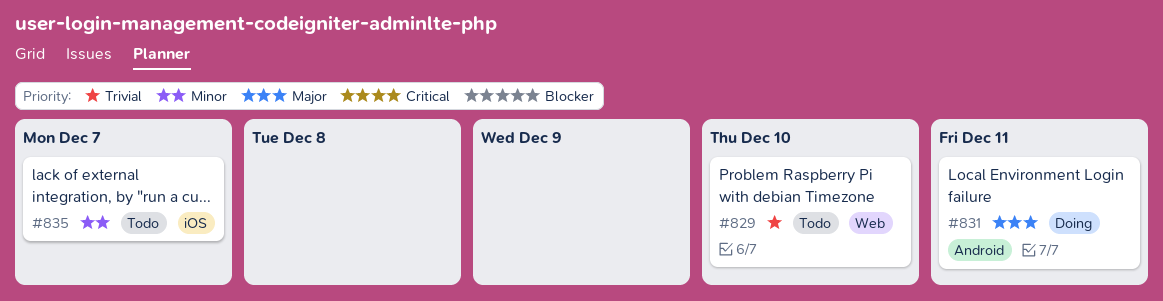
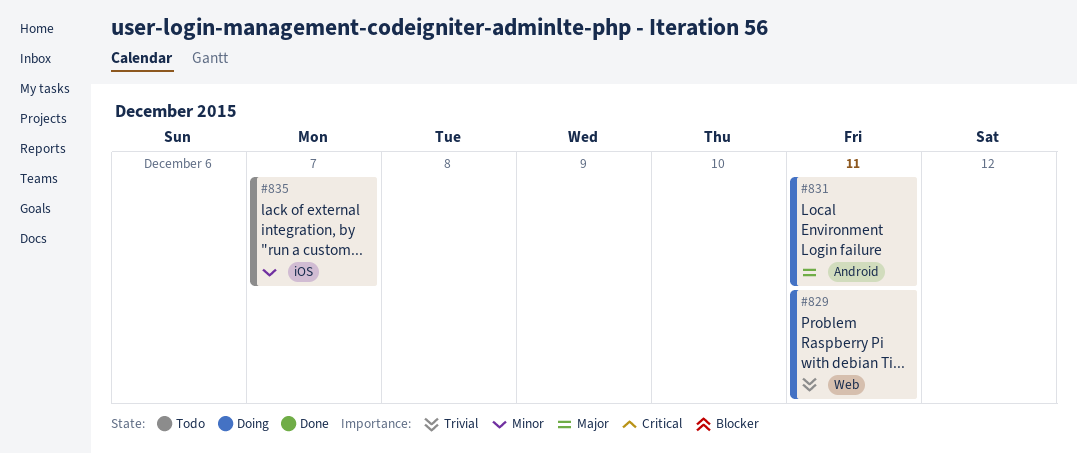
#829, status: Todo -> Doing
#829, due: Dec 10 -> Dec 11

